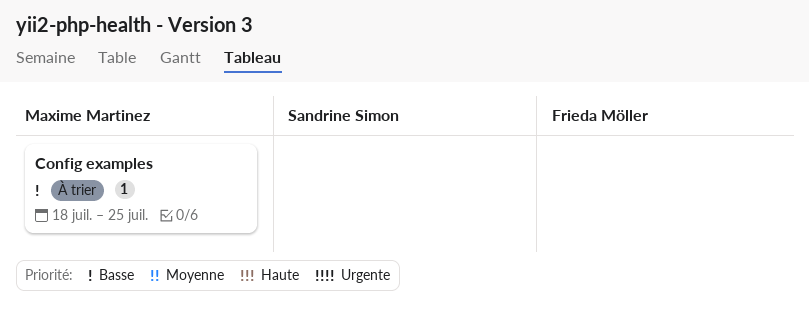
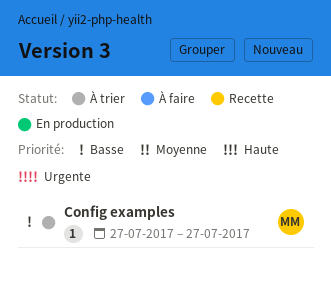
Config examples, start: Jul 18 -> Jul 27
Config examples, due: Jul 25 -> Jul 27

